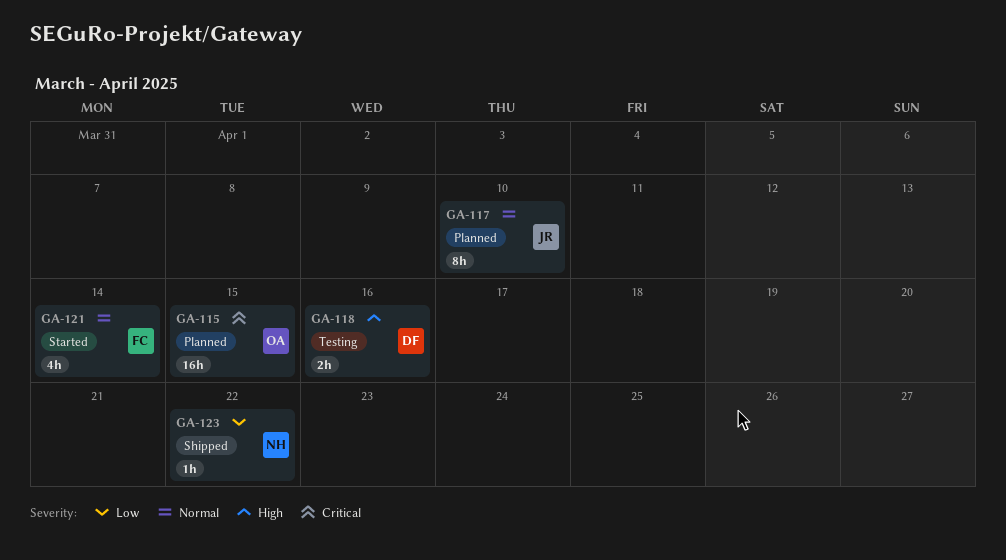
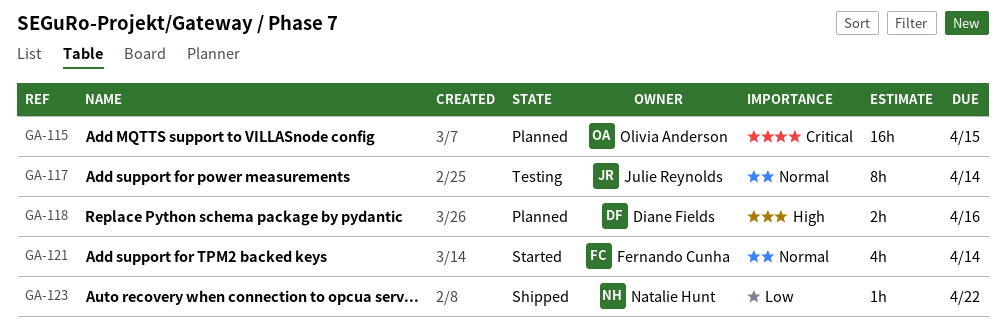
GA-117, status: Planned -> Testing
GA-117, due: Apr 10 -> Apr 14
GA-118, status: Testing -> Planned

